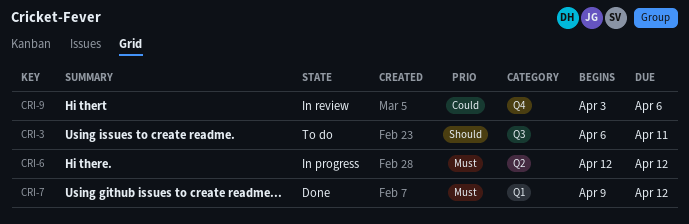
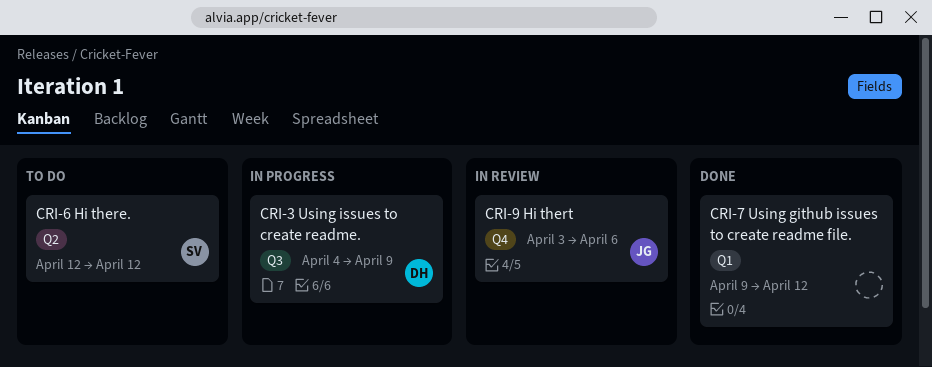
CRI-3, status: To do -> In progress
CRI-3, start: Apr 6 -> Apr 4
CRI-3, due: Apr 11 -> Apr 9
CRI-6, status: In progress -> To do

